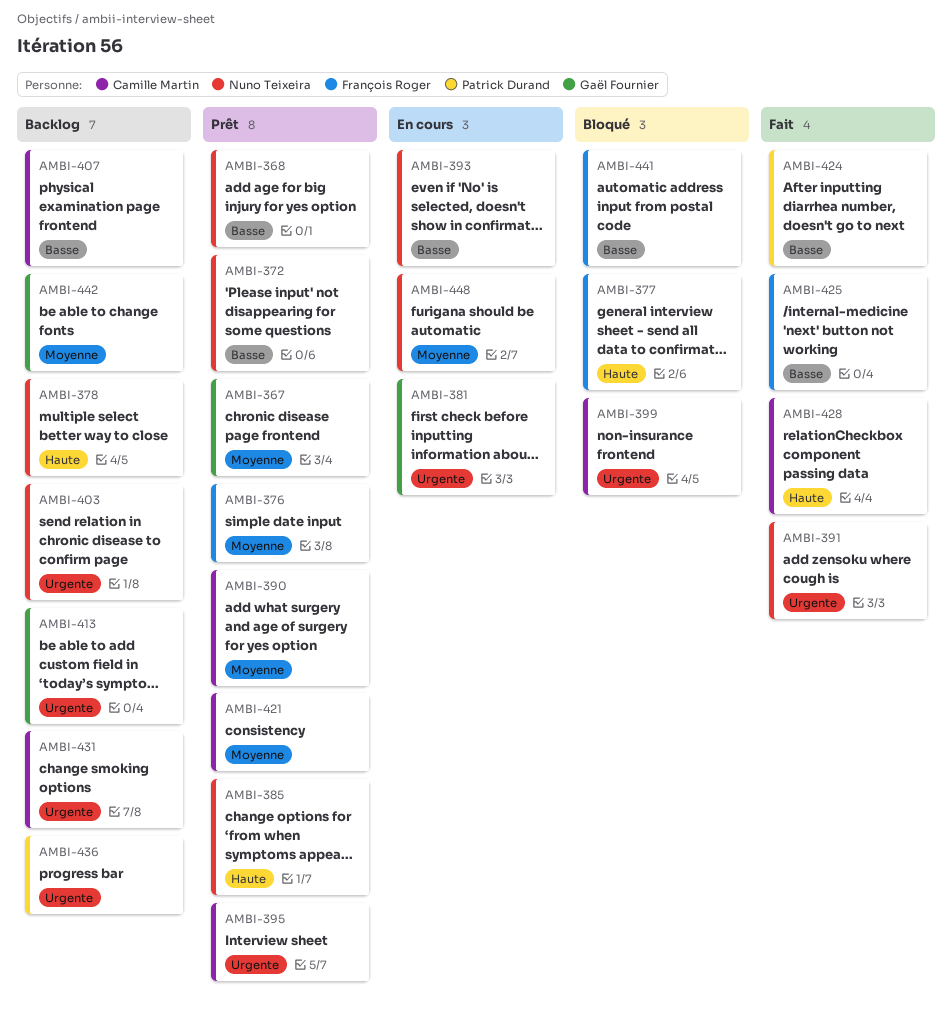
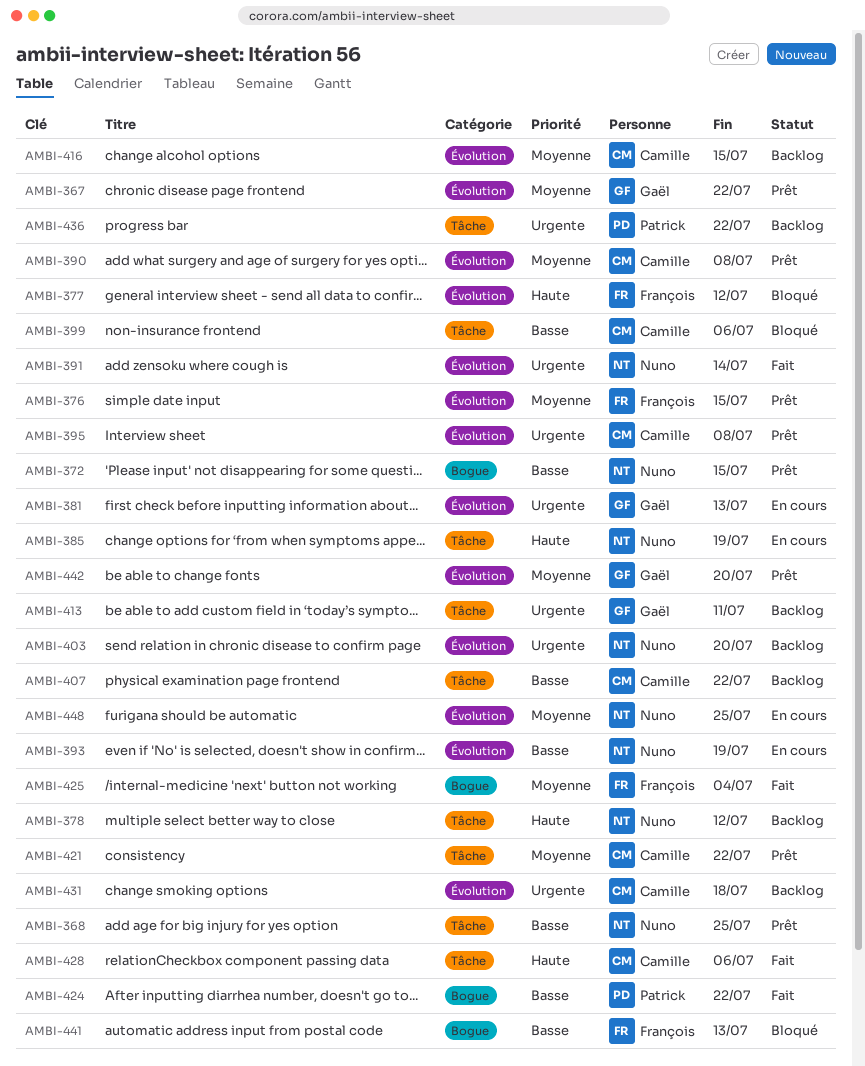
AMBI-385, status: Prêt -> En cours
AMBI-399, priority: Urgente -> Basse
AMBI-416: none -> present
AMBI-425, priority: Basse -> Moyenne
AMBI-442, status: Backlog -> Prêt

